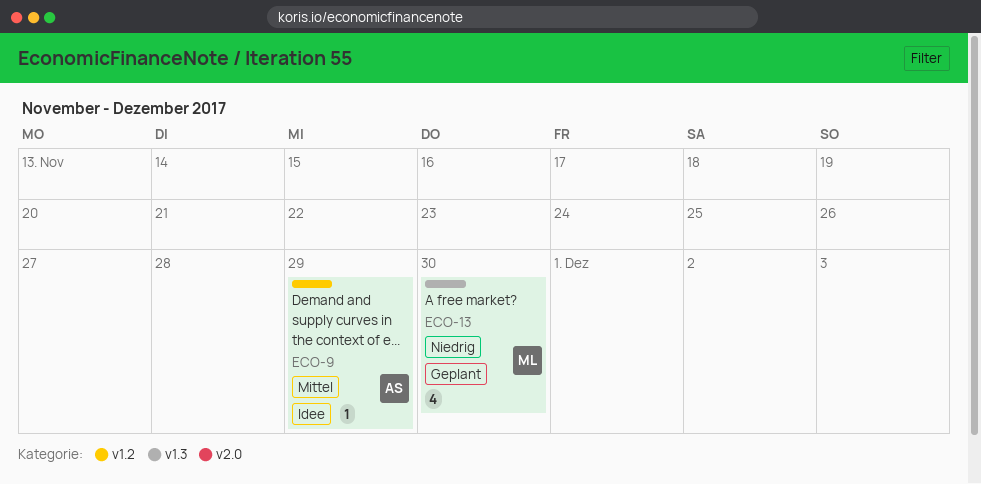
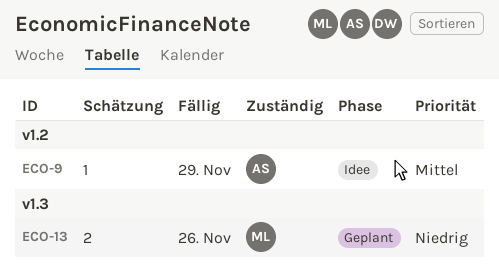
ECO-13, estimate: 4 -> 2
ECO-13, due: Nov 30 -> Nov 26

